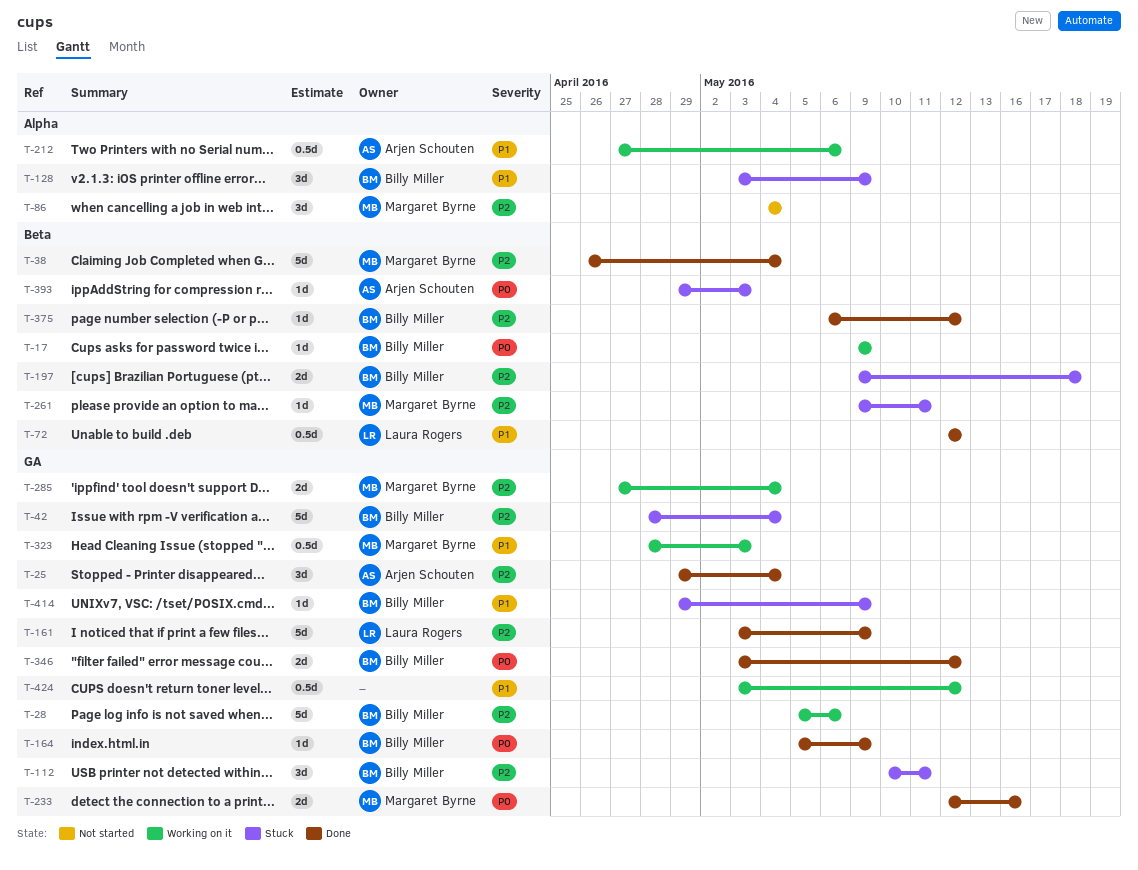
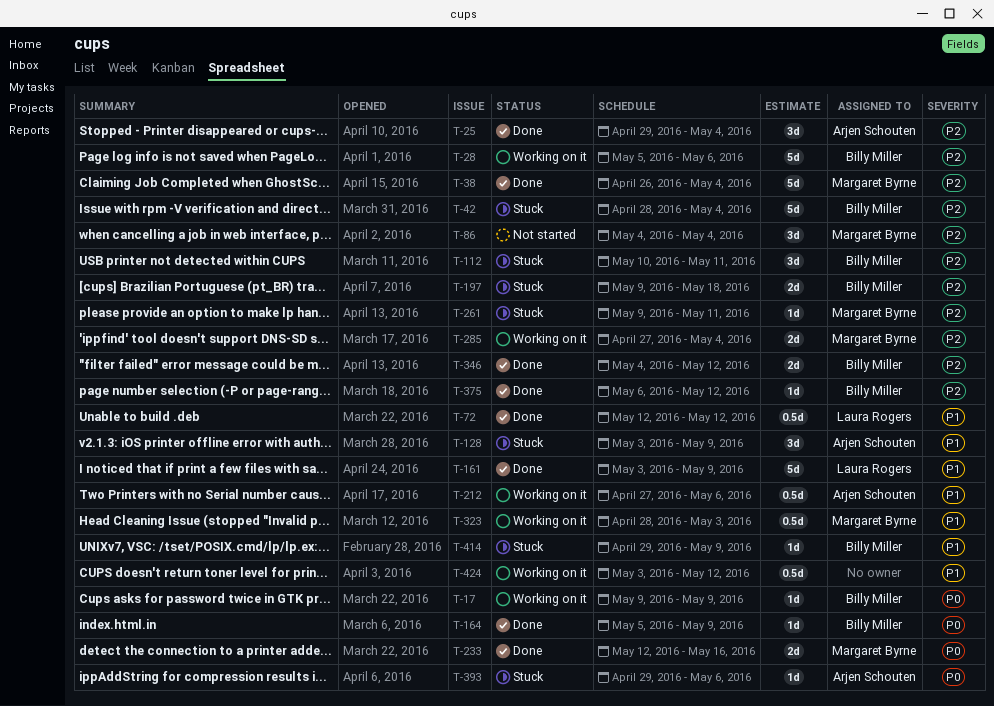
T-128, owner: Billy Miller -> Arjen Schouten
T-161, priority: P2 -> P1
T-346, priority: P0 -> P2
T-346, start: May 3 -> May 4
T-393, due: May 3 -> May 6

